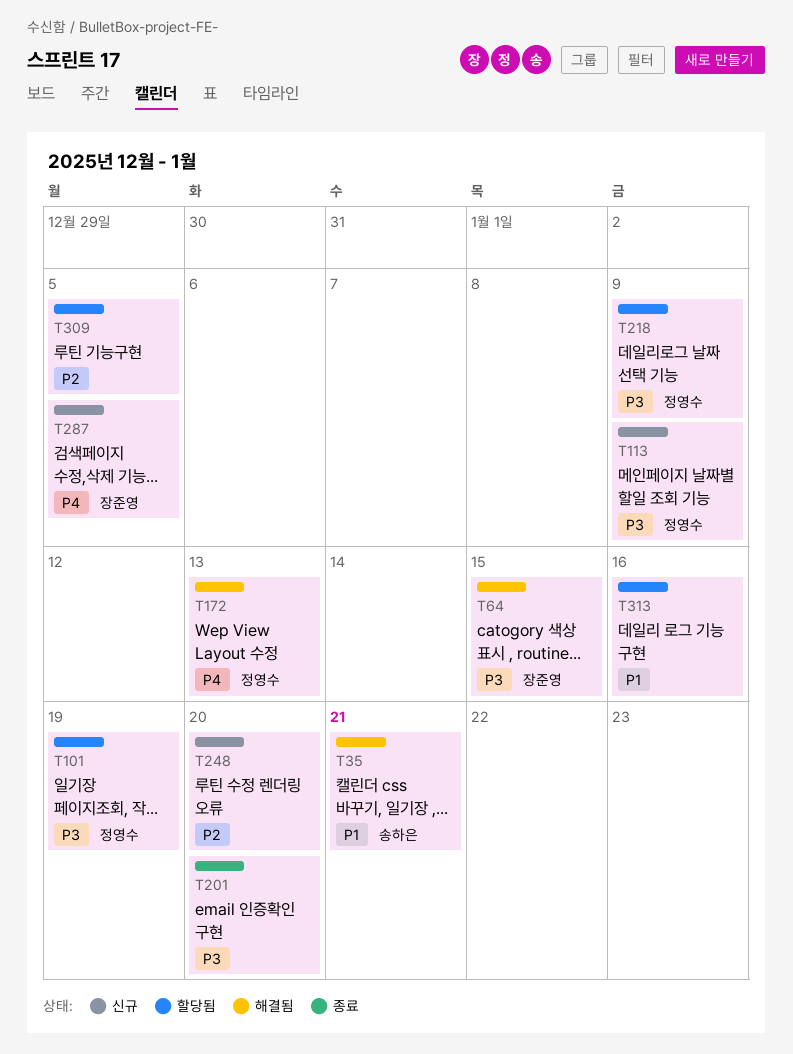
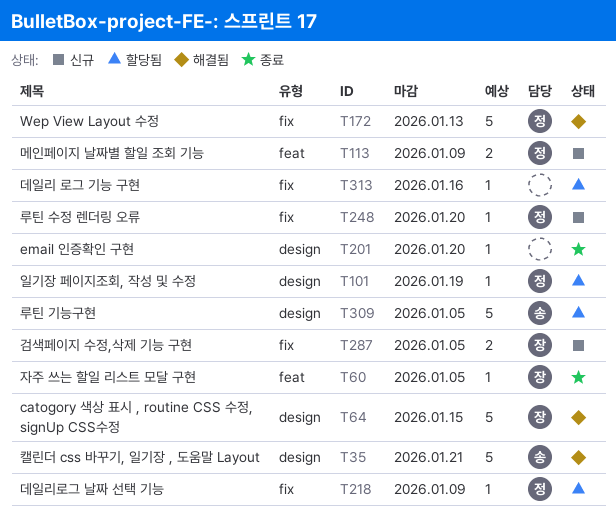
T60: none -> present
T248, owner: none -> 정영수
T309, owner: none -> 송하은

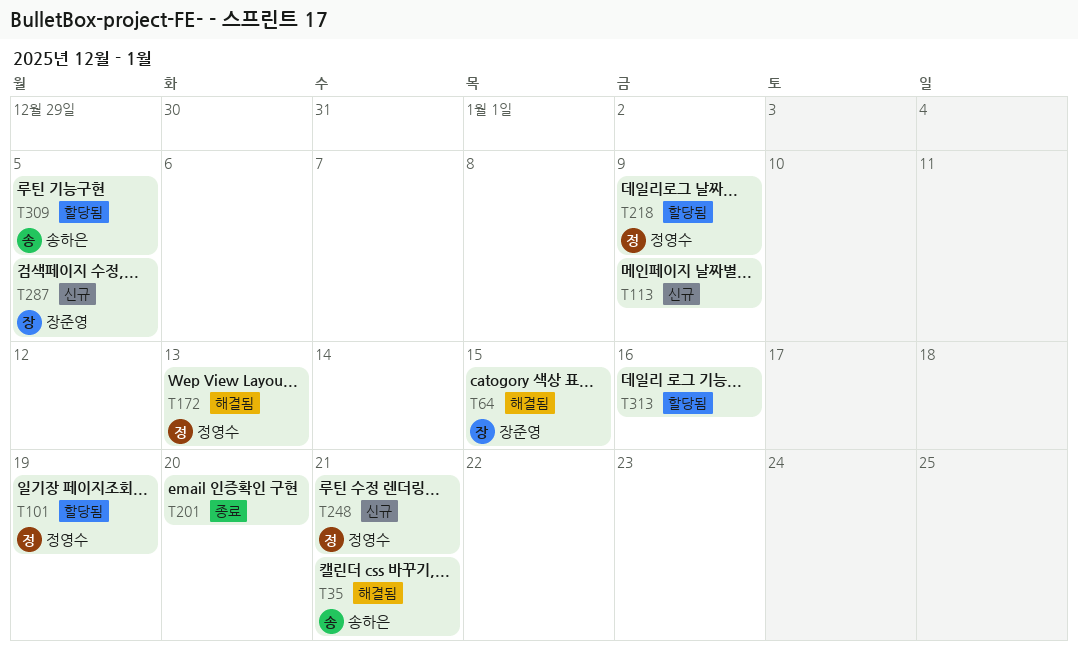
T60: present -> none
T113, owner: 정영수 -> none
T248, due: Jan 20 -> Jan 21

